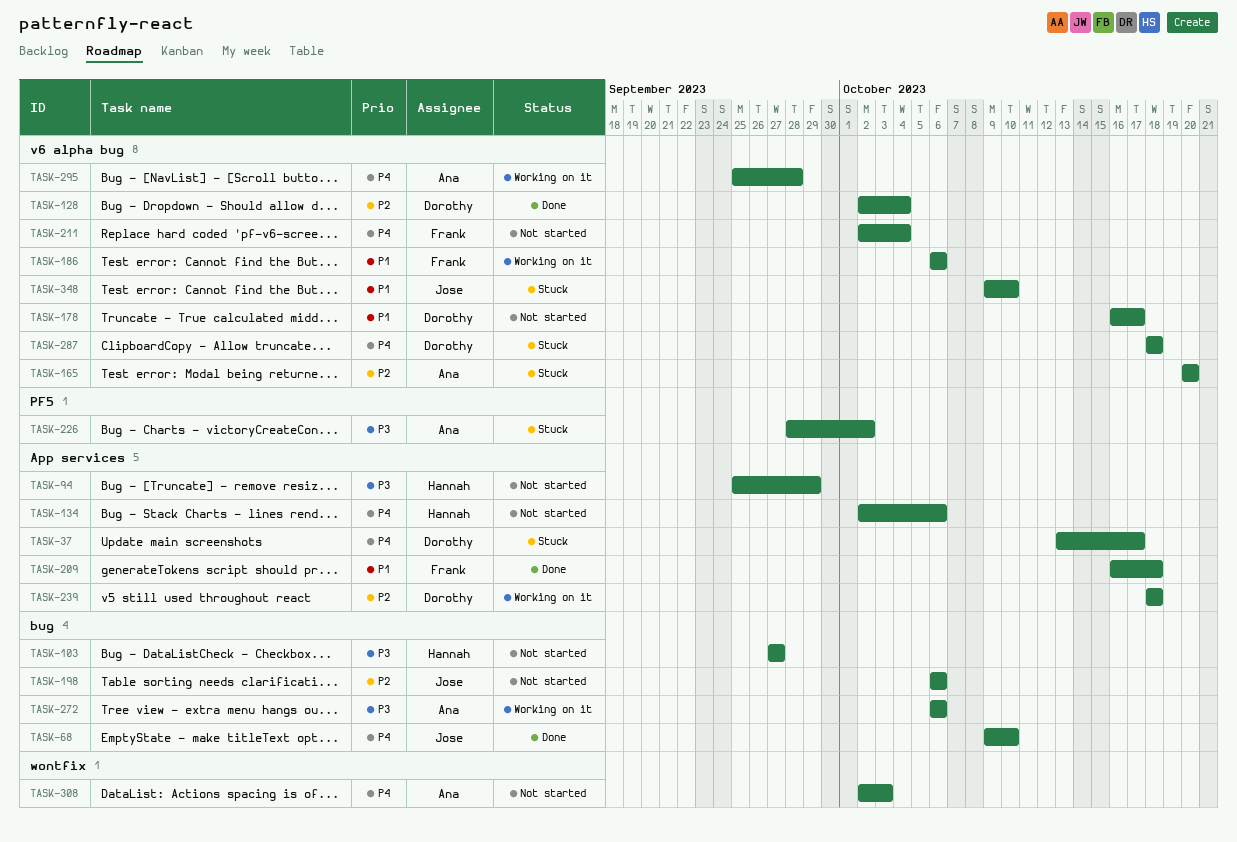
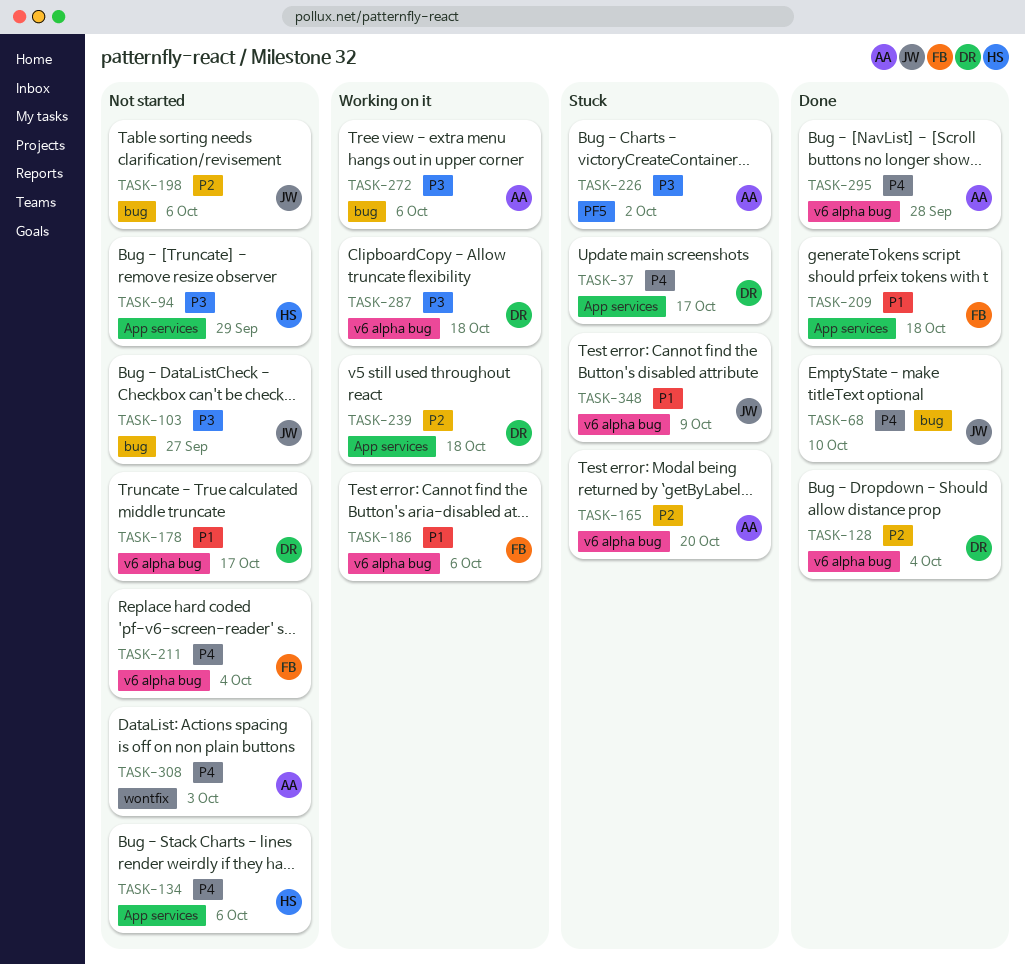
TASK-103, owner: Hannah -> Jose
TASK-287, status: Stuck -> Working on it
TASK-287, priority: P4 -> P3
TASK-295, status: Working on it -> Done
TASK-348, due: Oct 10 -> Oct 9

